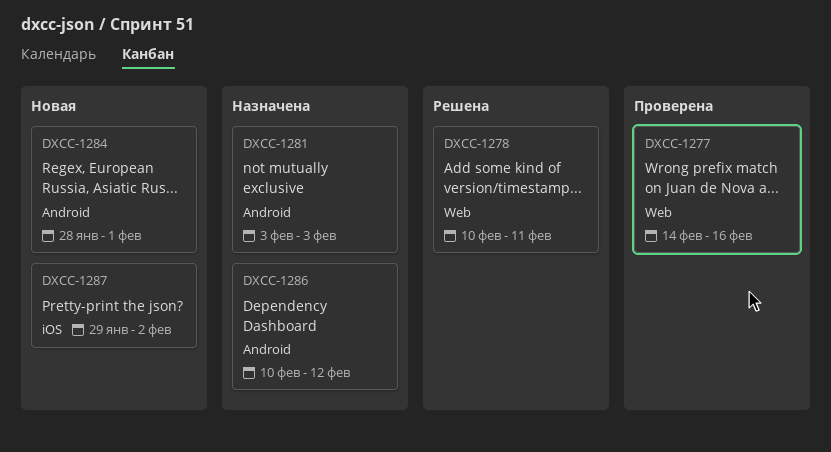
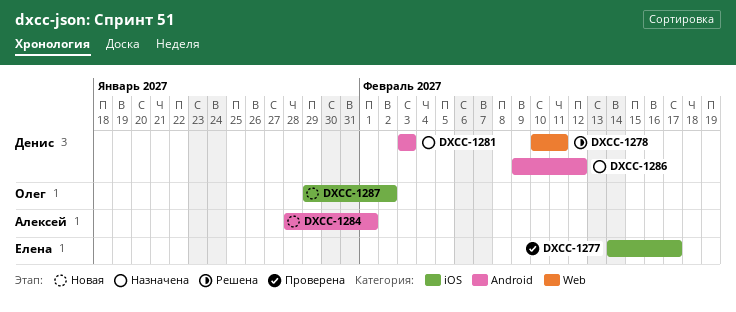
DXCC-1277, label: Web -> iOS
DXCC-1277, due: Feb 16 -> Feb 17
DXCC-1286, start: Feb 10 -> Feb 9

